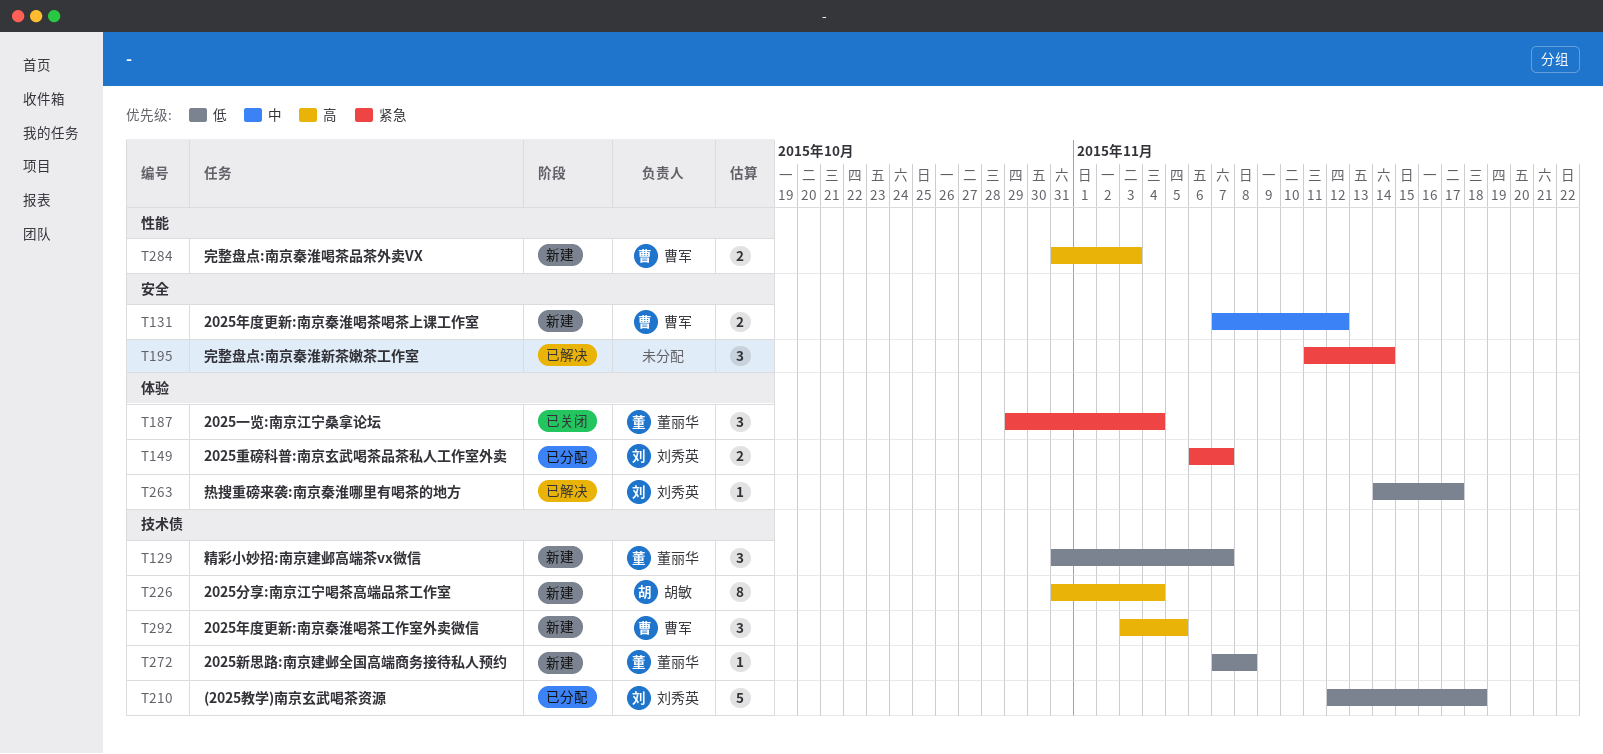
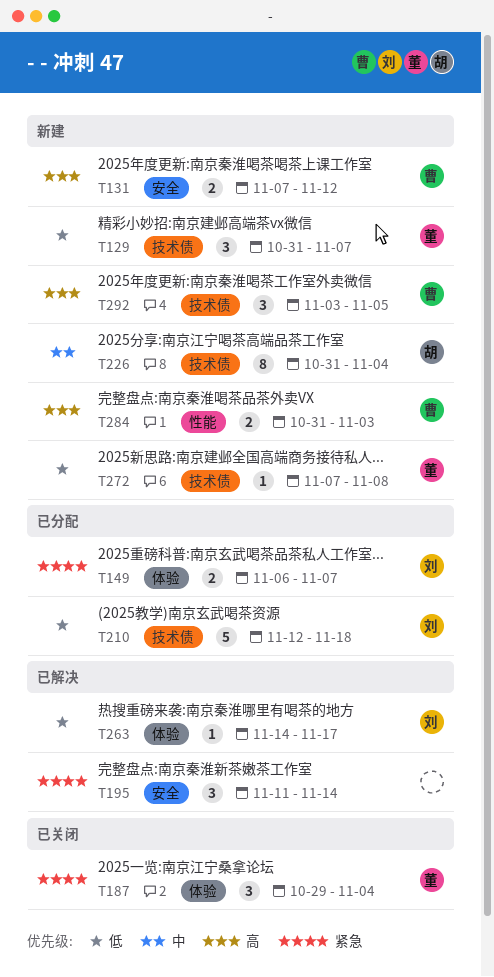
T131, priority: 中 -> 高
T226, priority: 高 -> 中

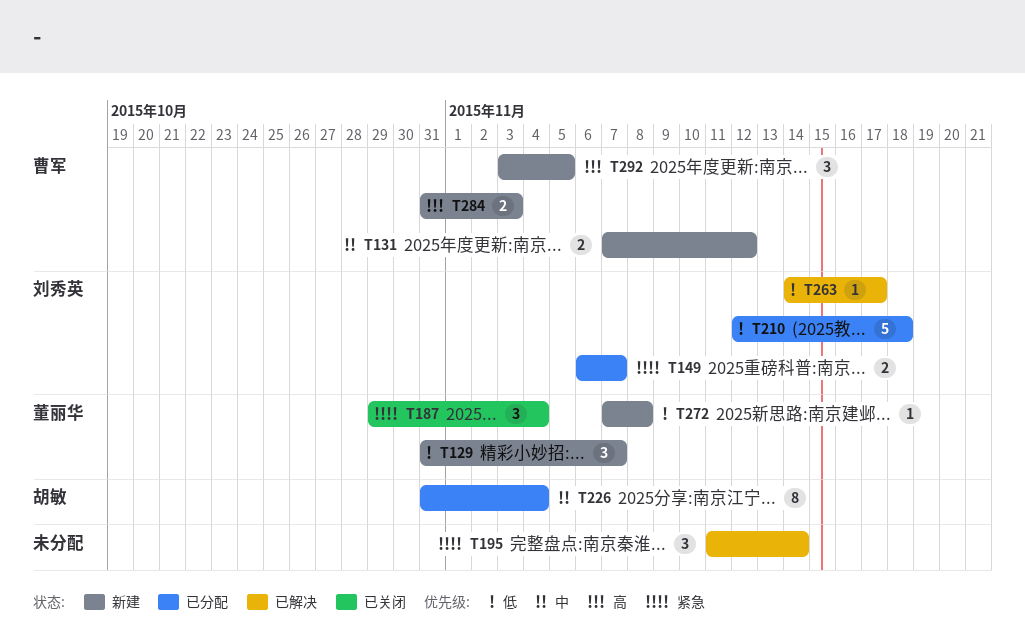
T131, priority: 高 -> 中
T226, status: 新建 -> 已分配

